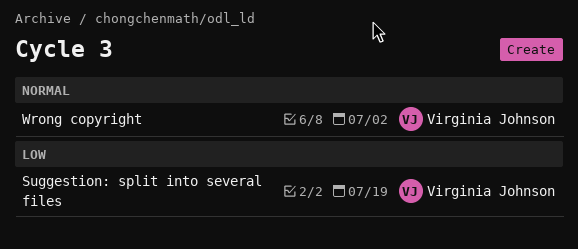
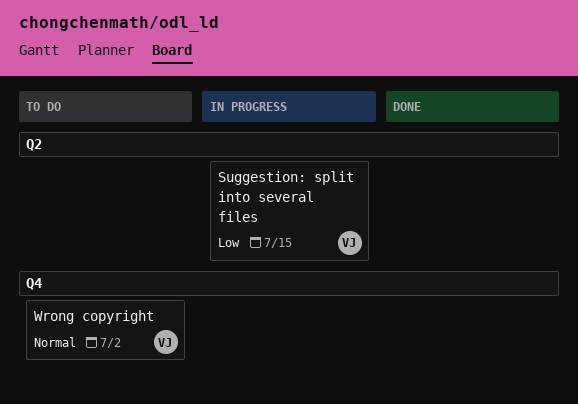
Suggestion: split into several files, due: Jul 19 -> Jul 15

